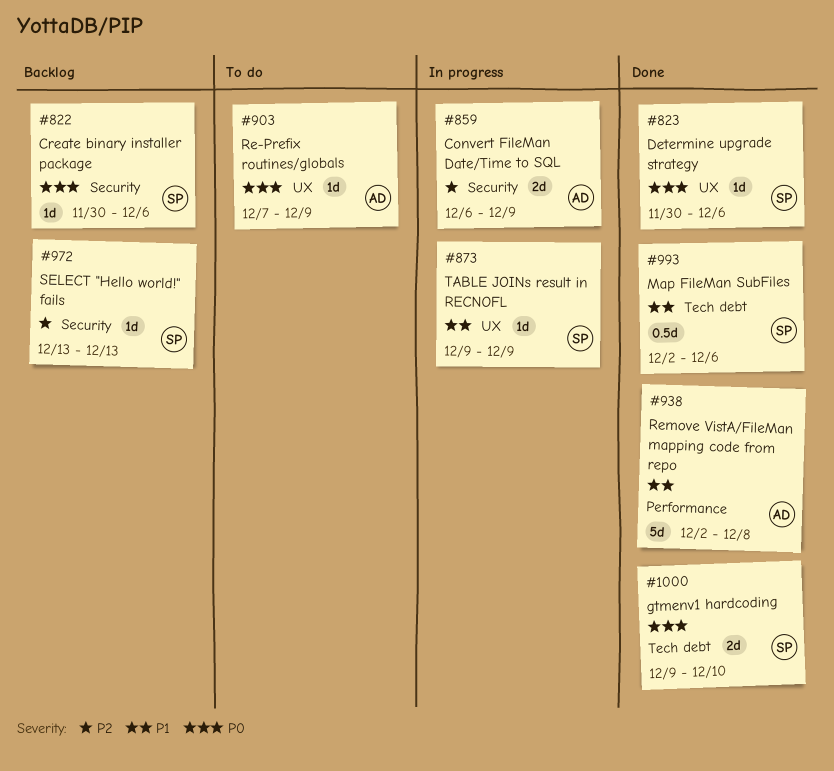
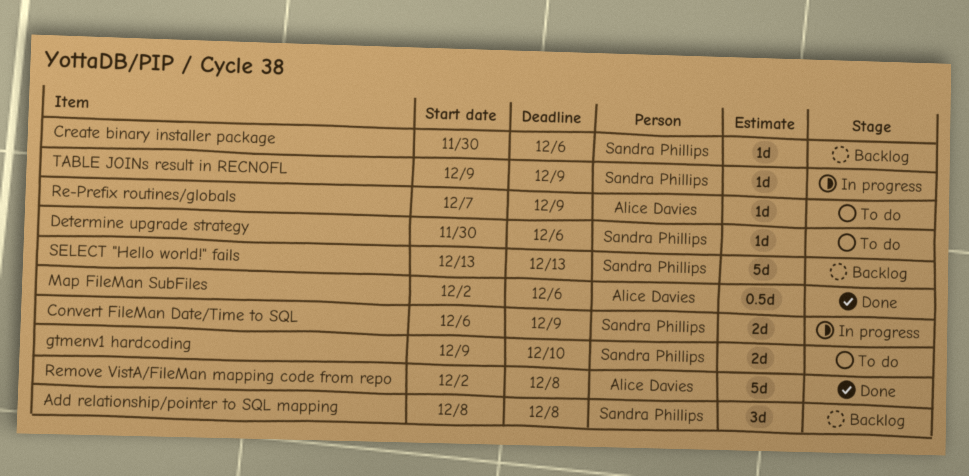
Add relationship/pointer to SQL mapping: none -> present
Convert FileMan Date/Time to SQL, owner: Alice Davies -> Sandra Phillips
Determine upgrade strategy, status: Done -> To do
gtmenv1 hardcoding, status: Done -> To do
Map FileMan SubFiles, owner: Sandra Phillips -> Alice Davies
SELECT "Hello world!" fails, estimate: 1d -> 5d

